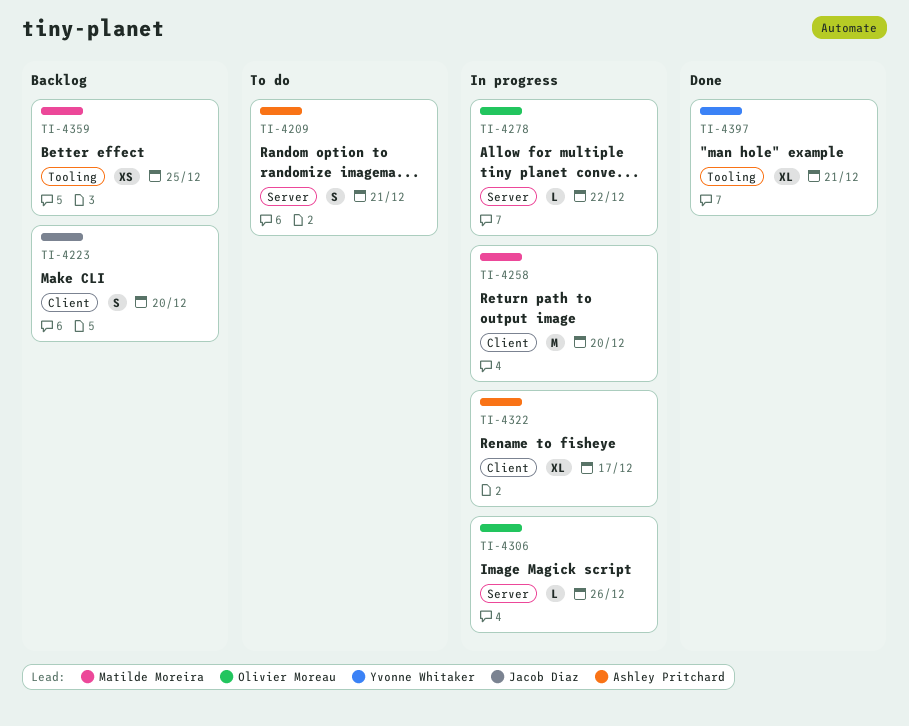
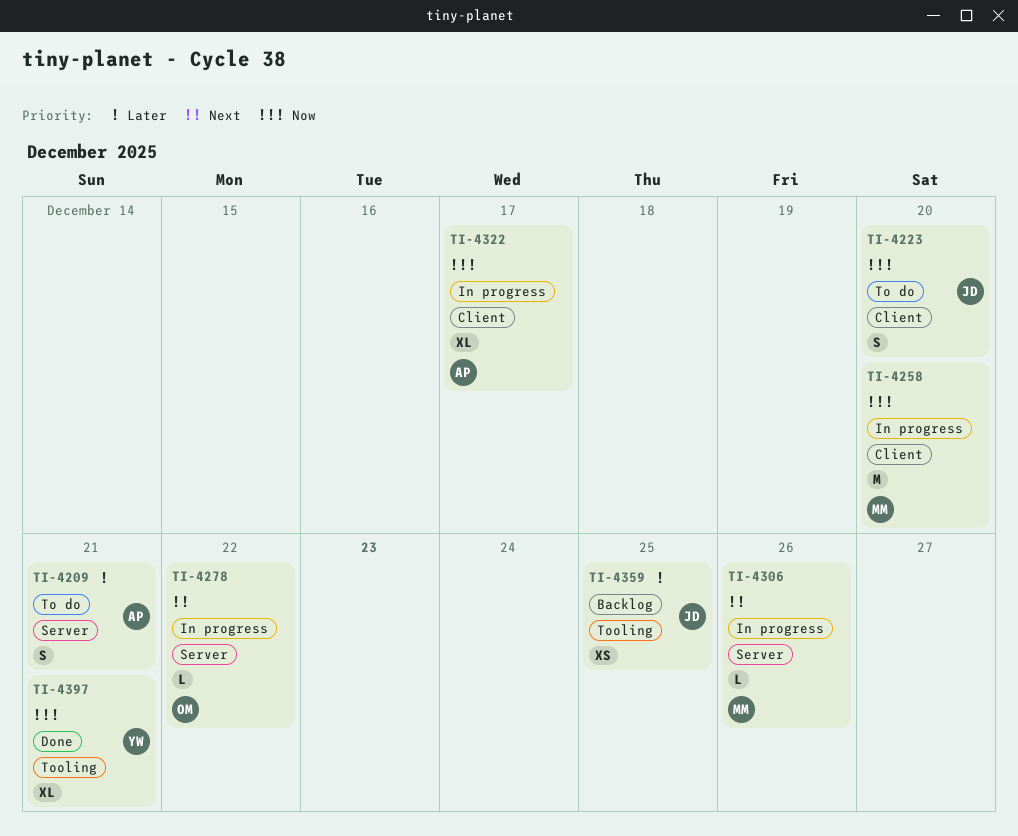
TI-4223, status: Backlog -> To do
TI-4306, owner: Olivier Moreau -> Matilde Moreira
TI-4359, owner: Matilde Moreira -> Jacob Diaz

